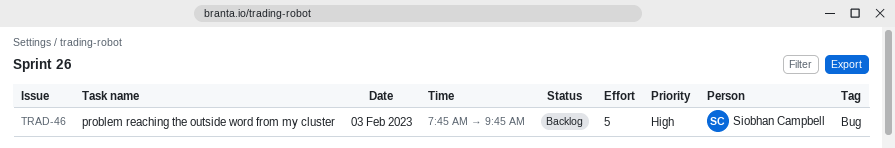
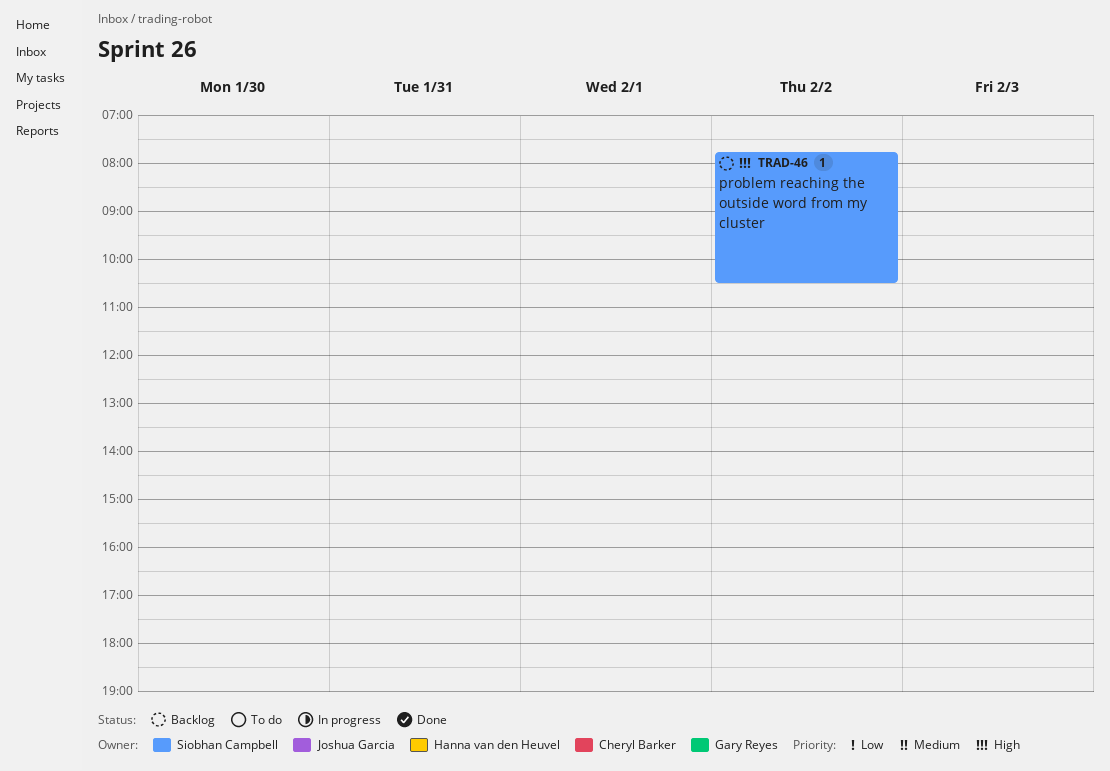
TRAD-46, estimate: 5 -> 1
TRAD-46, day: Feb 3 -> Feb 2
TRAD-46, ends: 09:45 -> 10:30

